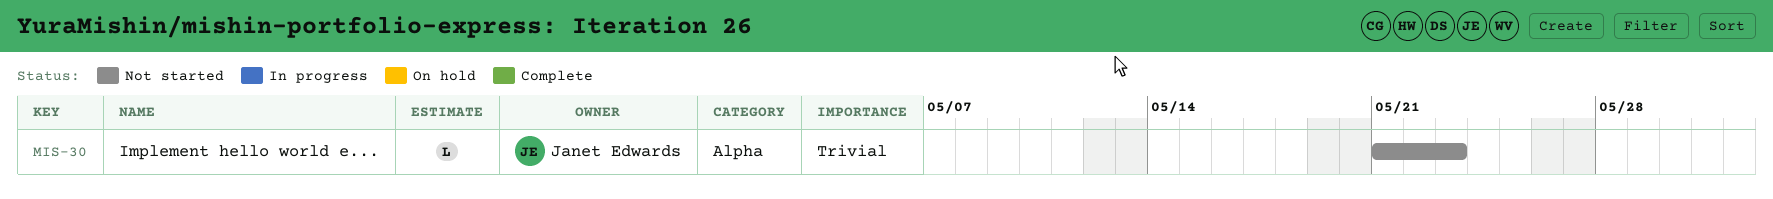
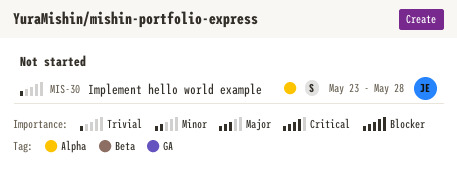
MIS-30, estimate: L -> S
MIS-30, start: May 21 -> May 23
MIS-30, due: May 23 -> May 28

